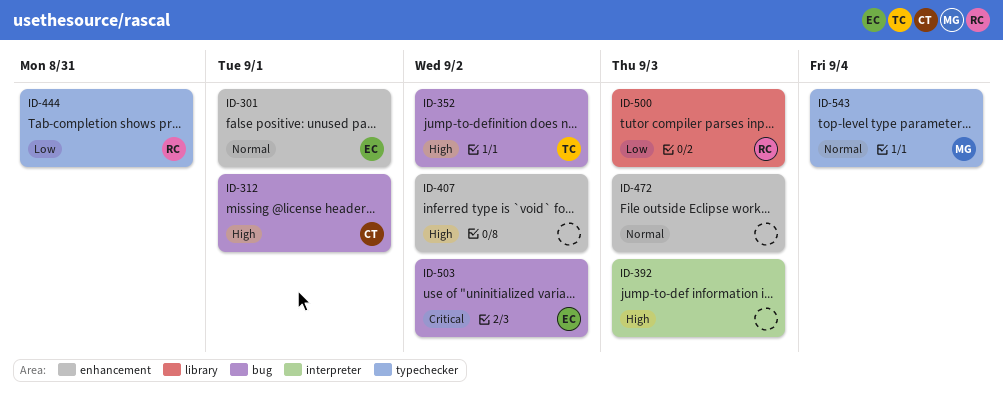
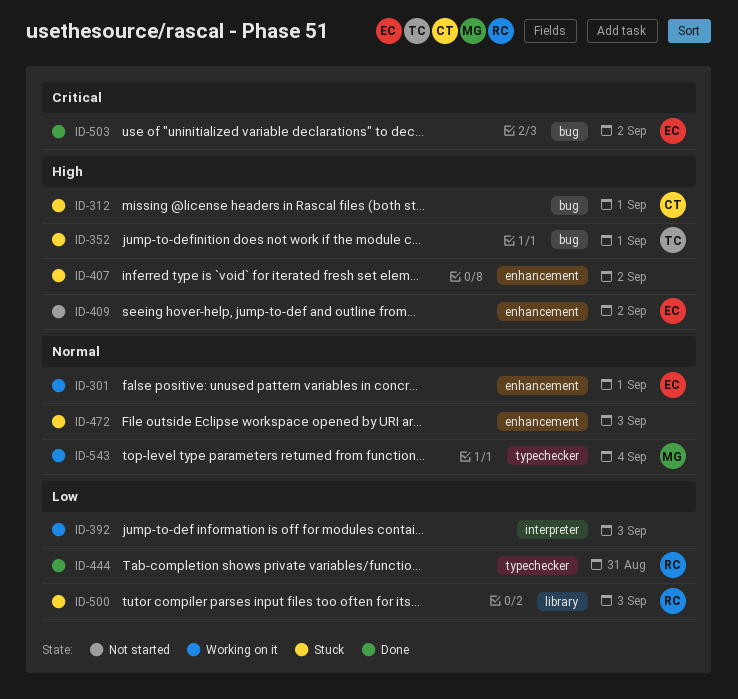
ID-352, due: Sep 2 -> Sep 1
ID-392, priority: High -> Low
ID-409: none -> present

